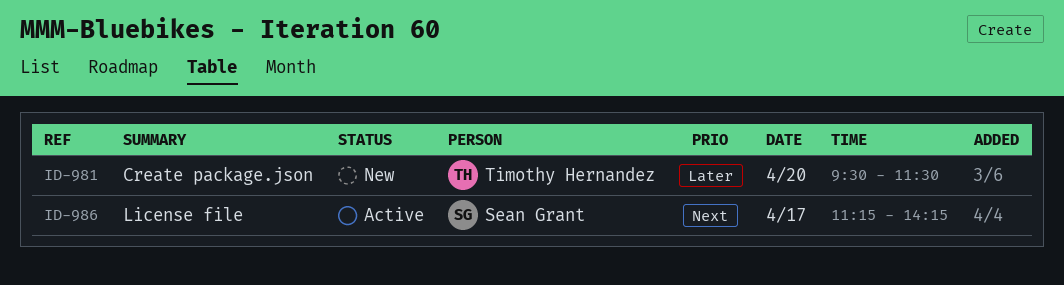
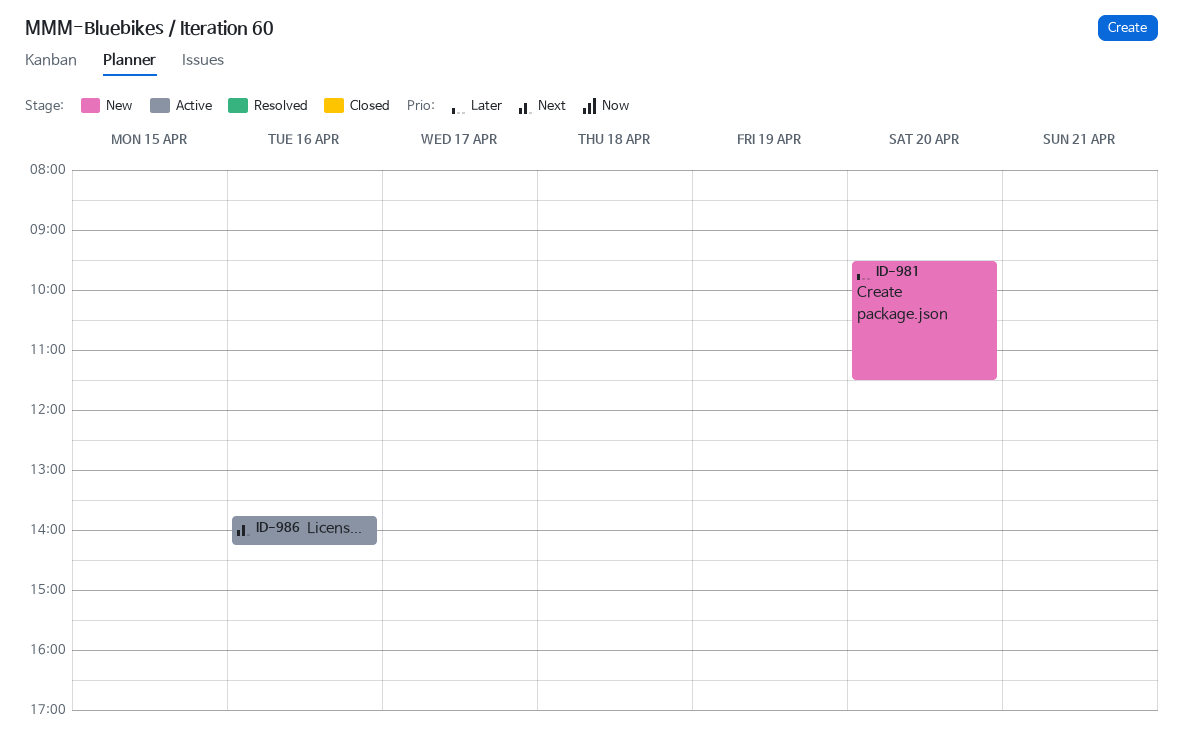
ID-986, day: Apr 17 -> Apr 16
ID-986, begins: 11:15 -> 13:45

